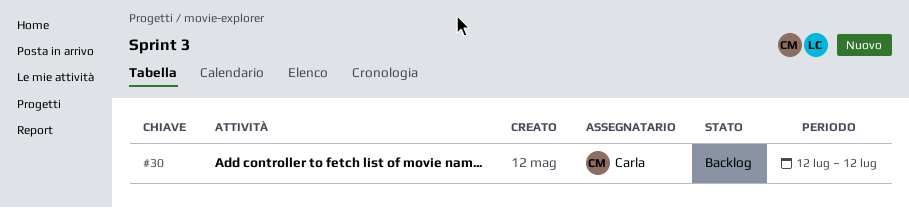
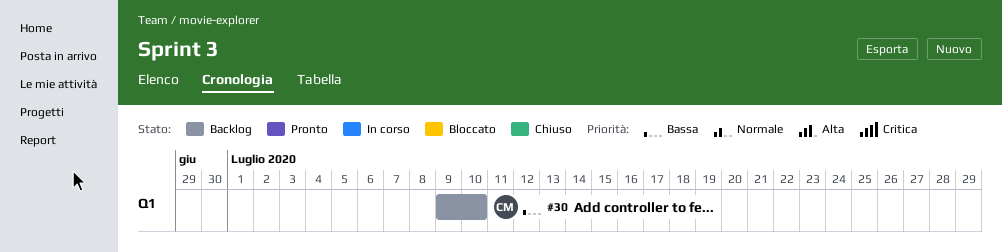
#30, start: Jul 12 -> Jul 9
#30, due: Jul 12 -> Jul 10

